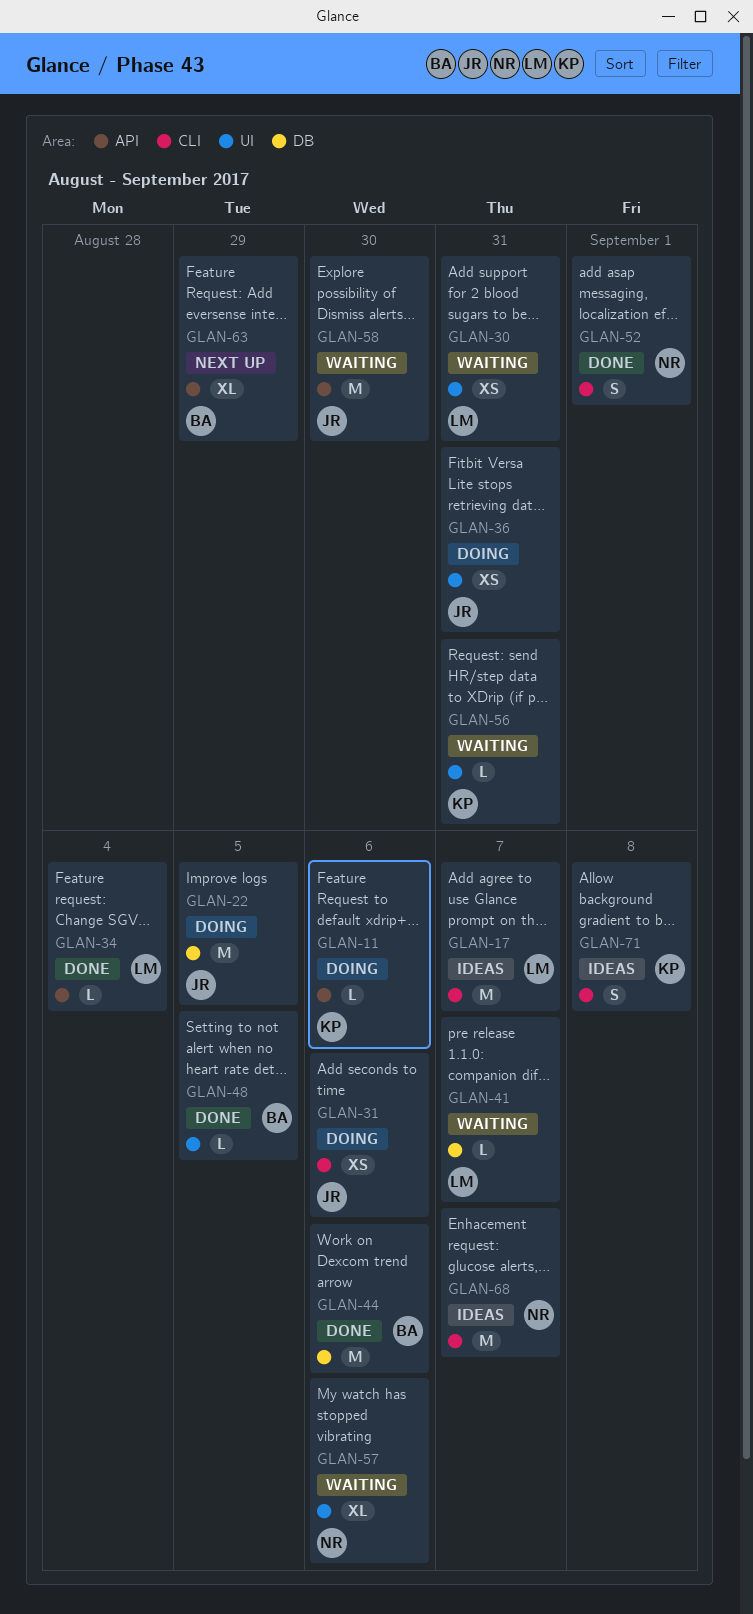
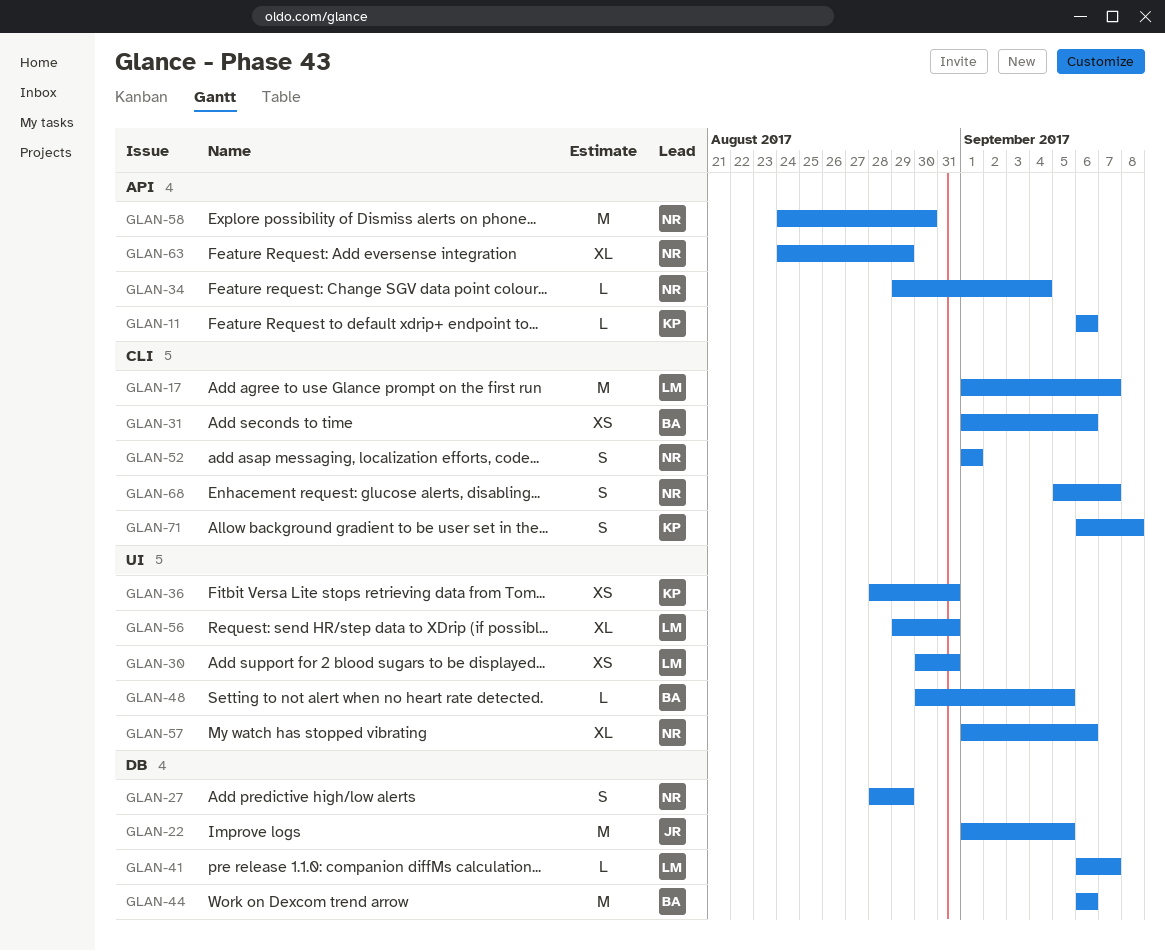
GLAN-27: none -> present
GLAN-31, owner: JR -> BA
GLAN-34, owner: LM -> NR
GLAN-36, owner: JR -> KP
GLAN-56, owner: KP -> LM
GLAN-56, estimate: L -> XL
GLAN-58, owner: JR -> NR
GLAN-63, owner: BA -> NR
GLAN-68, estimate: M -> S

